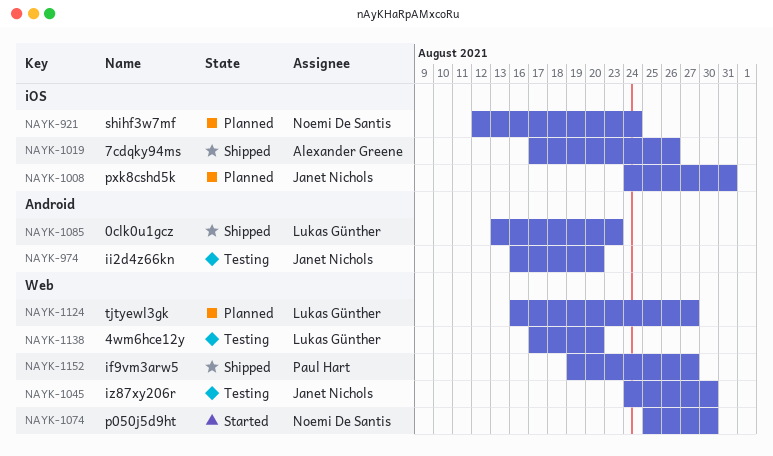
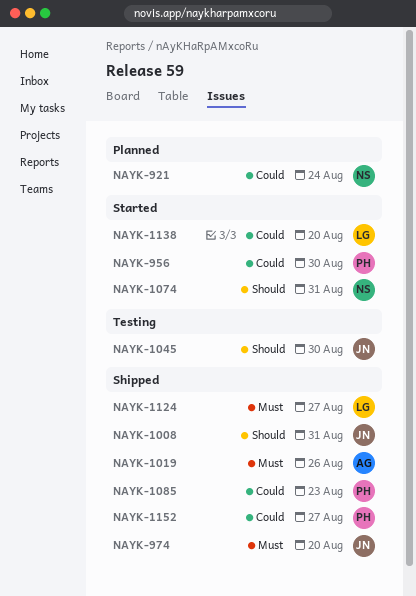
NAYK-956: none -> present
NAYK-974, status: Testing -> Shipped
NAYK-1008, status: Planned -> Shipped
NAYK-1074, due: Aug 30 -> Aug 31
NAYK-1085, owner: Lukas Günther -> Paul Hart
NAYK-1124, status: Planned -> Shipped
NAYK-1138, status: Testing -> Started

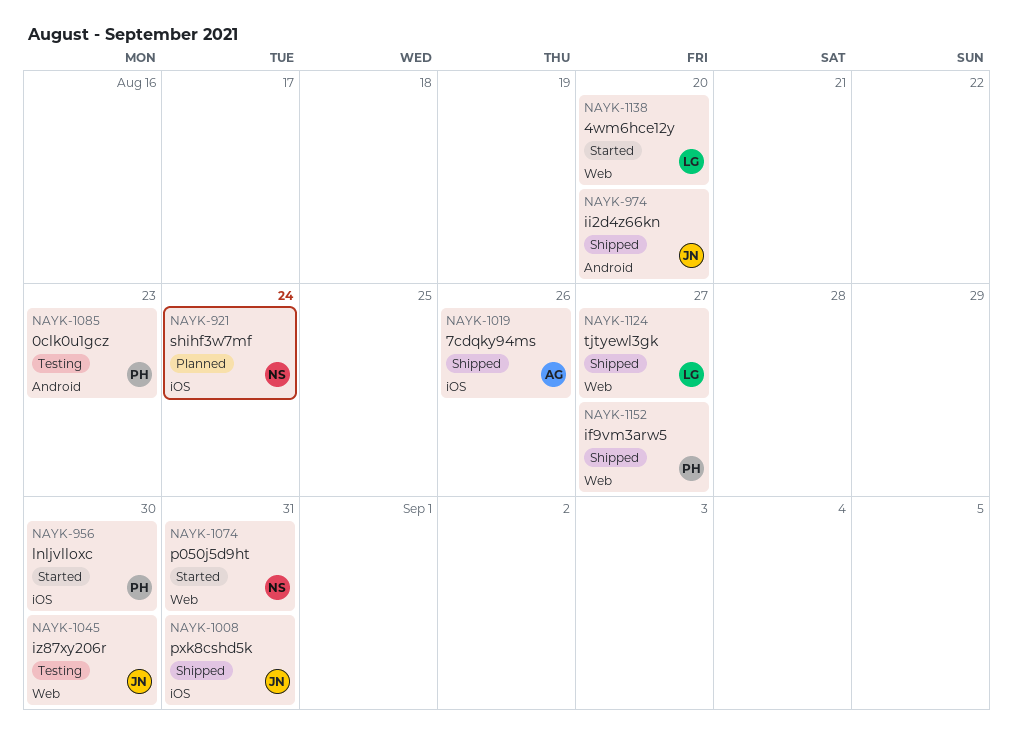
NAYK-1085, status: Shipped -> Testing

